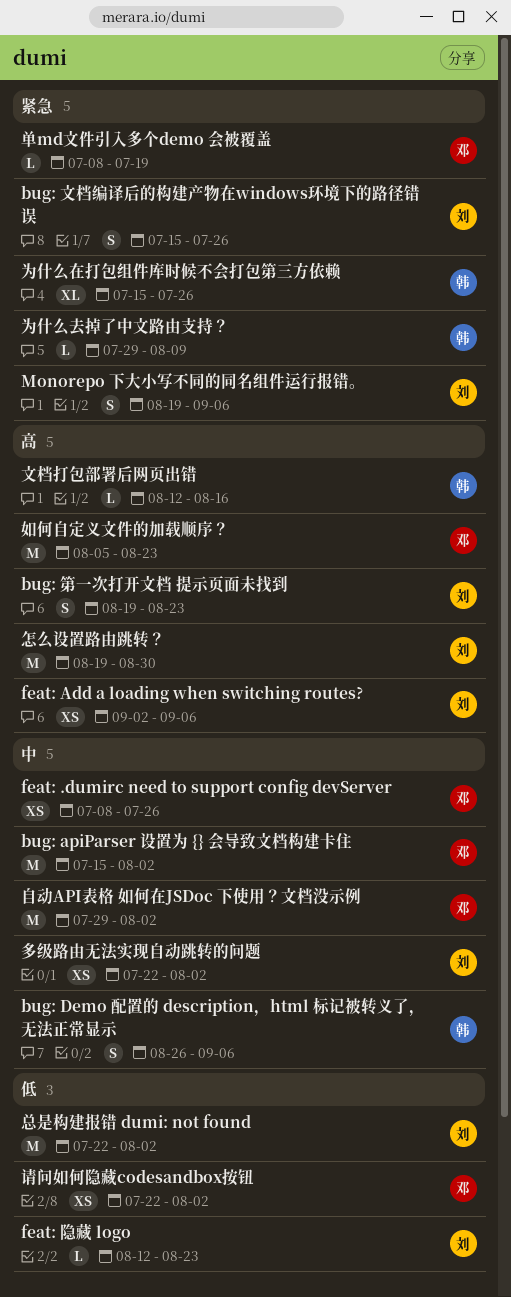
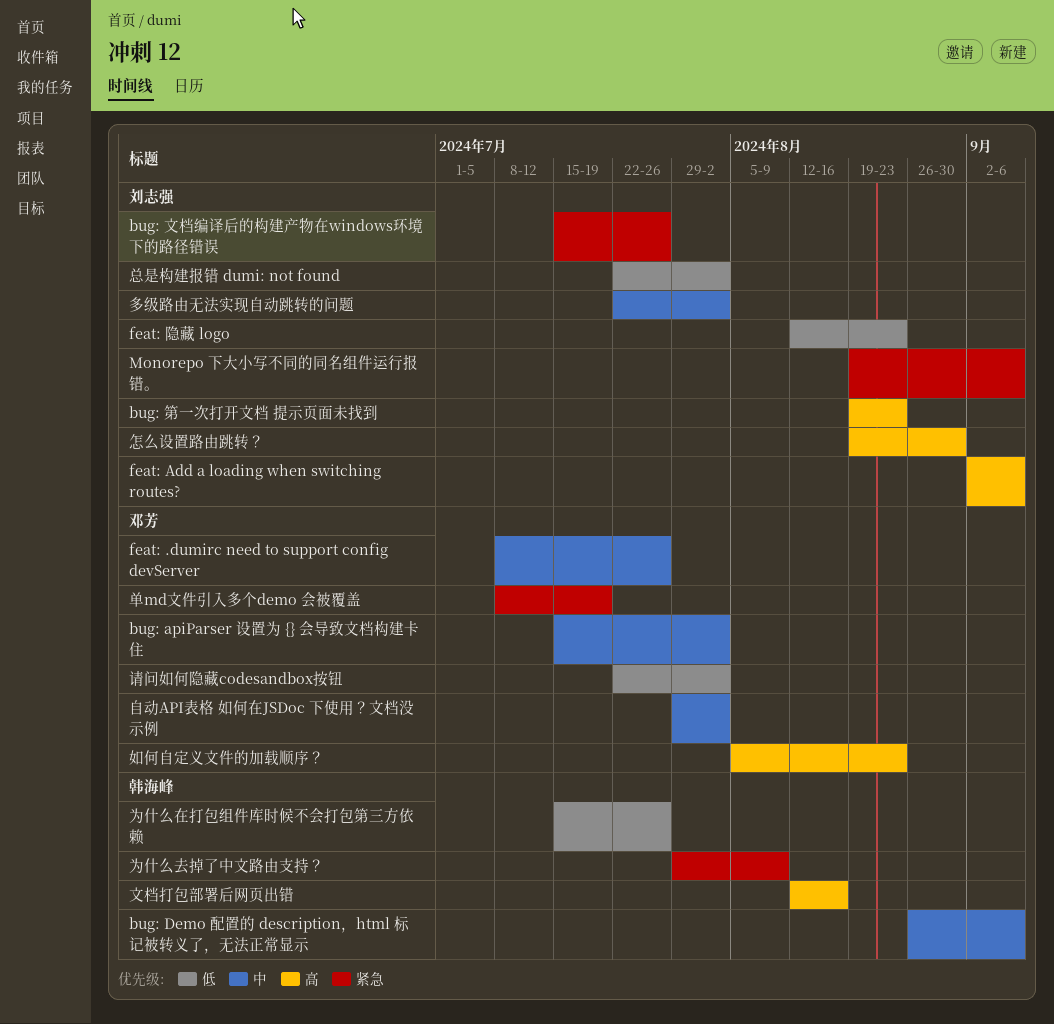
为什么在打包组件库时候不会打包第三方依赖, priority: 紧急 -> 低

